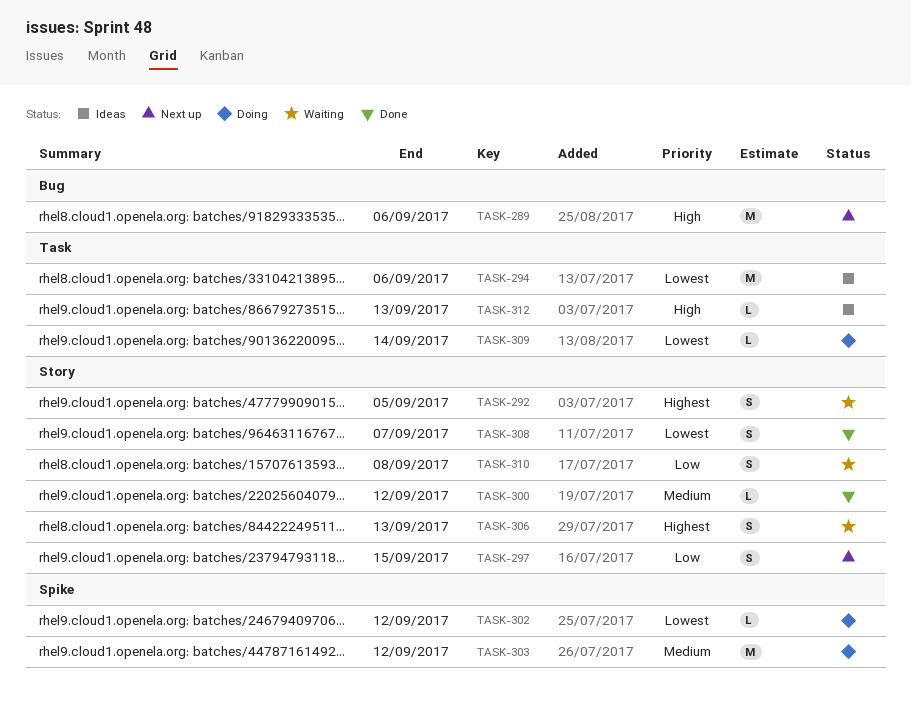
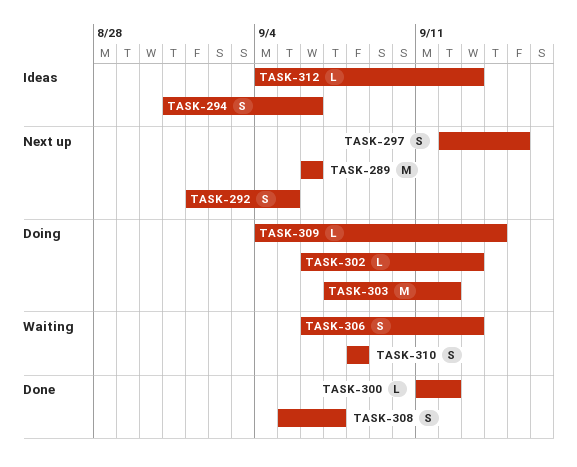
TASK-292, status: Waiting -> Next up
TASK-294, estimate: M -> S
TASK-302, due: Sep 12 -> Sep 13

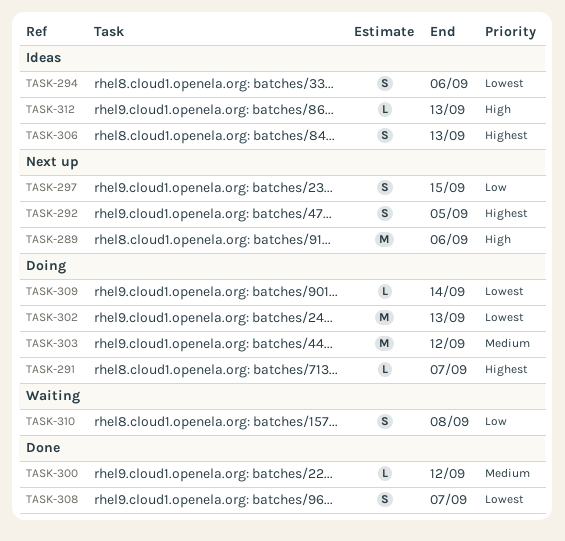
TASK-291: none -> present
TASK-302, estimate: L -> M
TASK-306, status: Waiting -> Ideas

